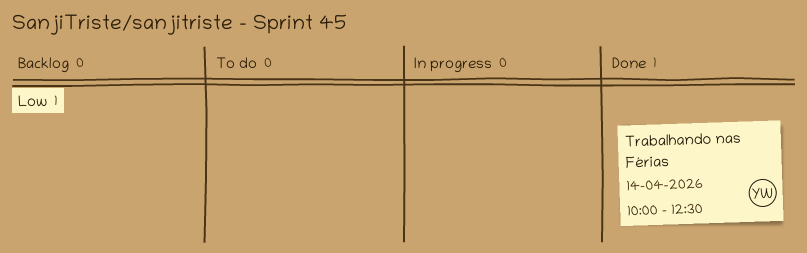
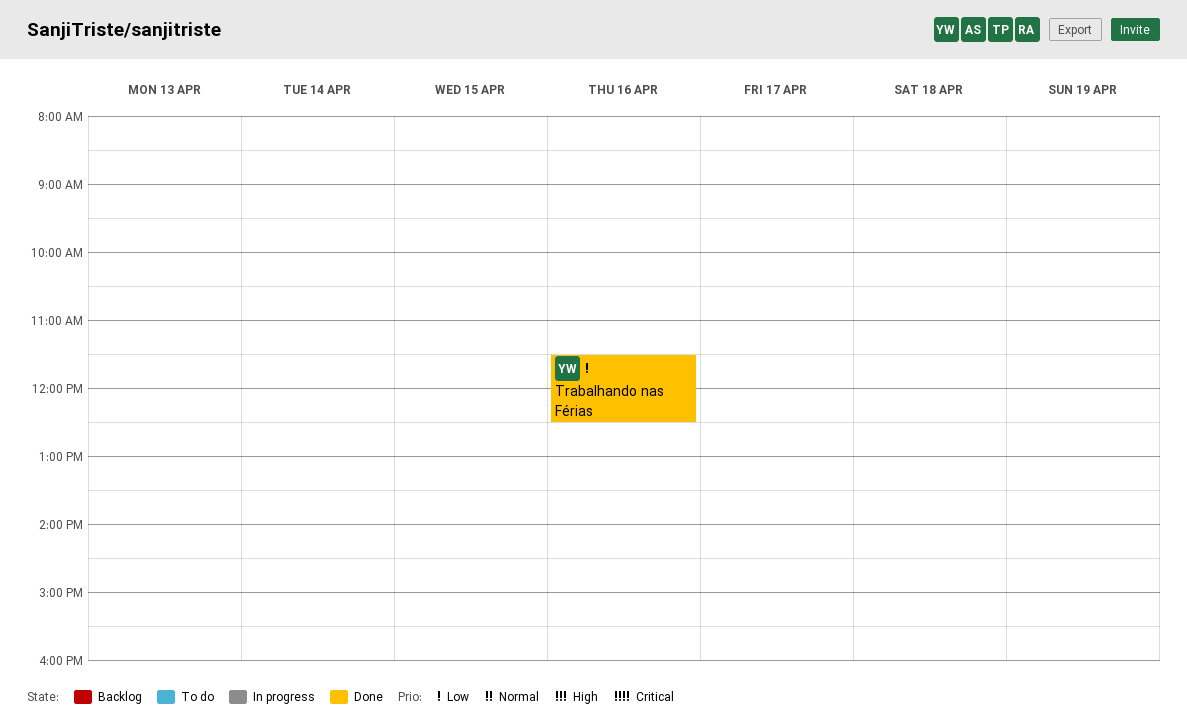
Trabalhando nas Férias, day: Apr 14 -> Apr 16
Trabalhando nas Férias, begins: 10:00 -> 11:30

